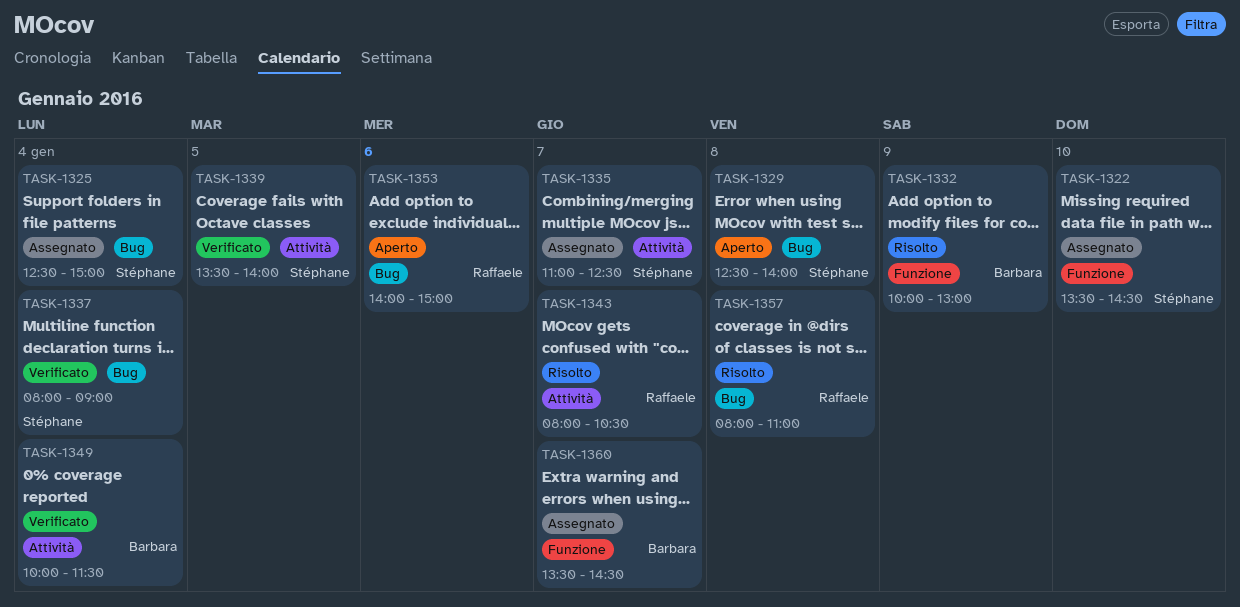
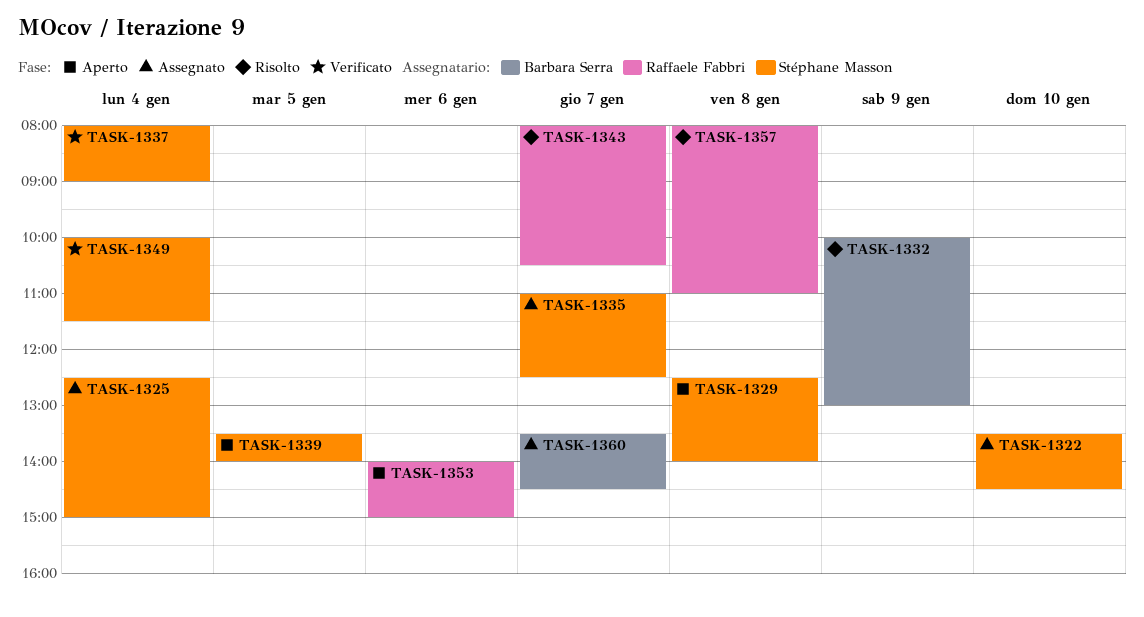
TASK-1339, status: Verificato -> Aperto
TASK-1349, owner: Barbara Serra -> Stéphane Masson

